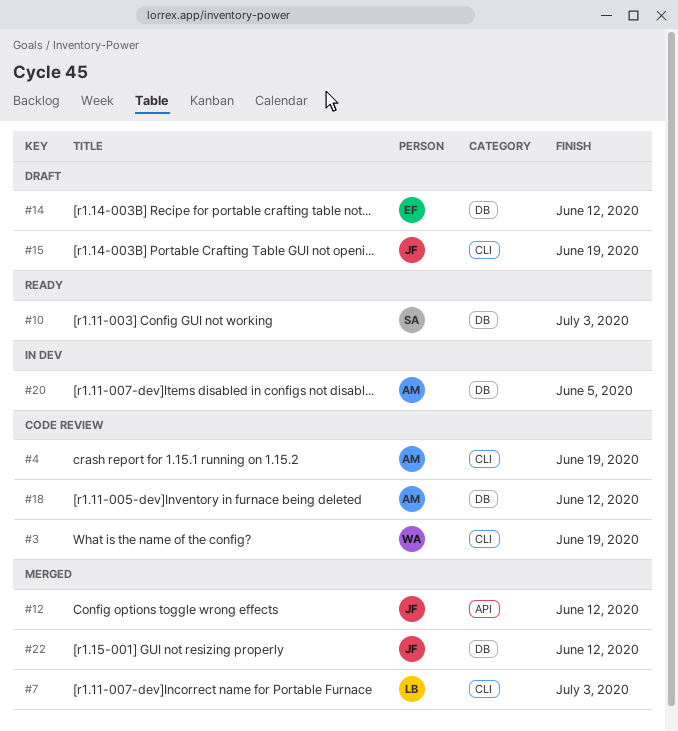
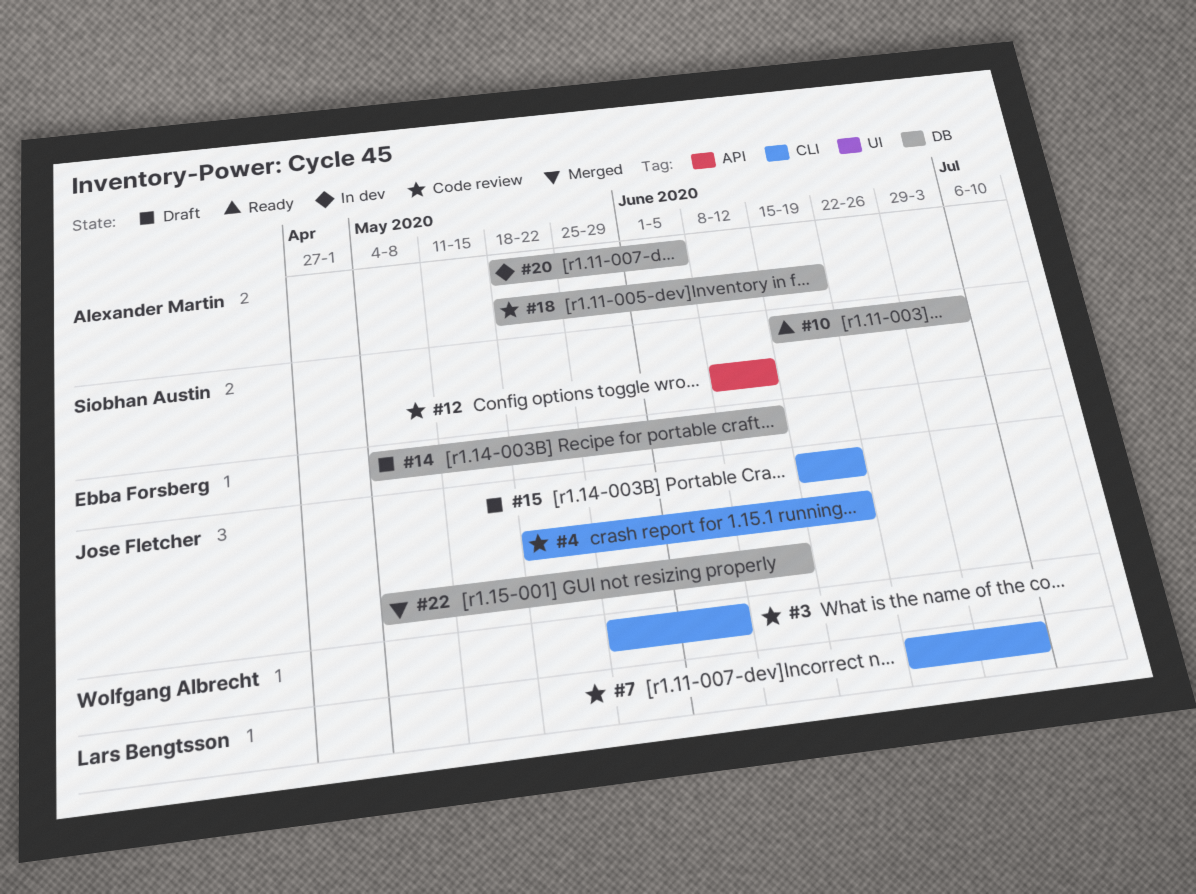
#3, due: Jun 19 -> Jun 5
#4, owner: Alexander Martin -> Jose Fletcher
#7, status: Merged -> Code review
#12, status: Merged -> Code review
#12, owner: Jose Fletcher -> Siobhan Austin
#18, due: Jun 12 -> Jun 19

